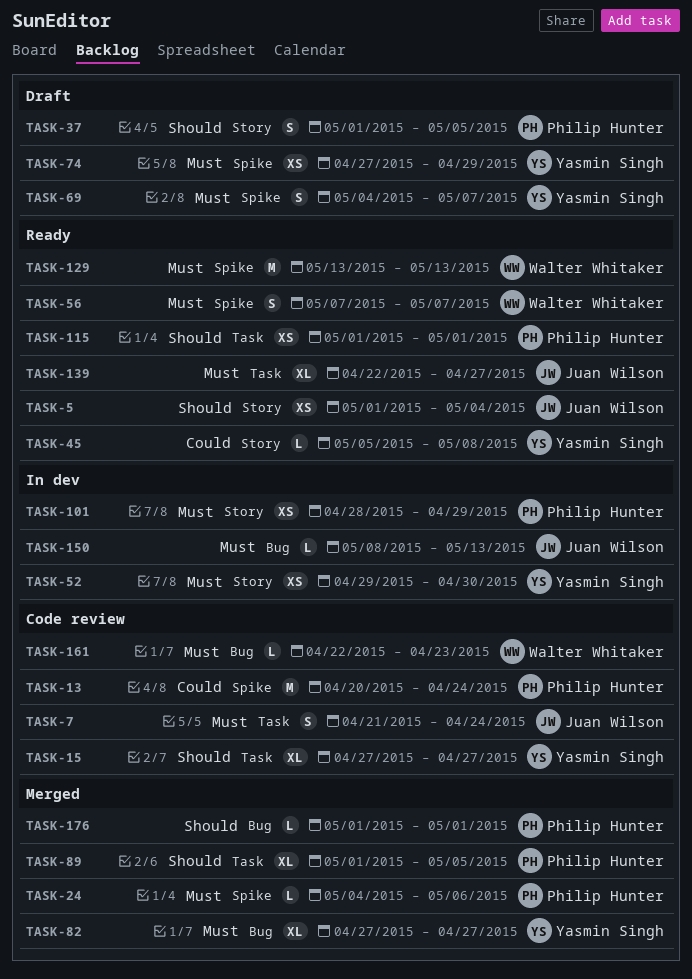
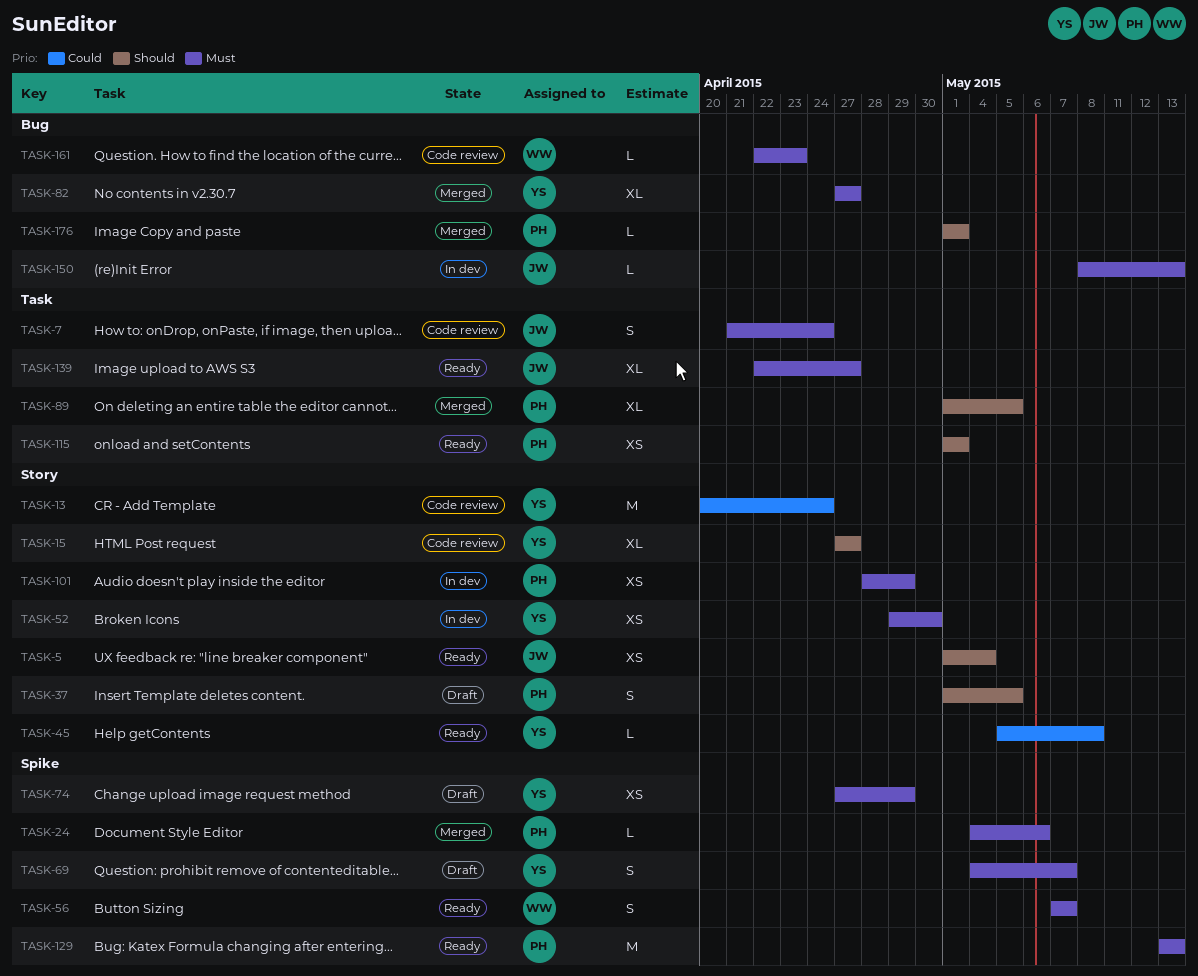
TASK-13, owner: Philip Hunter -> Yasmin Singh
TASK-13, label: Spike -> Story
TASK-15, label: Task -> Story
TASK-129, owner: Walter Whitaker -> Philip Hunter

